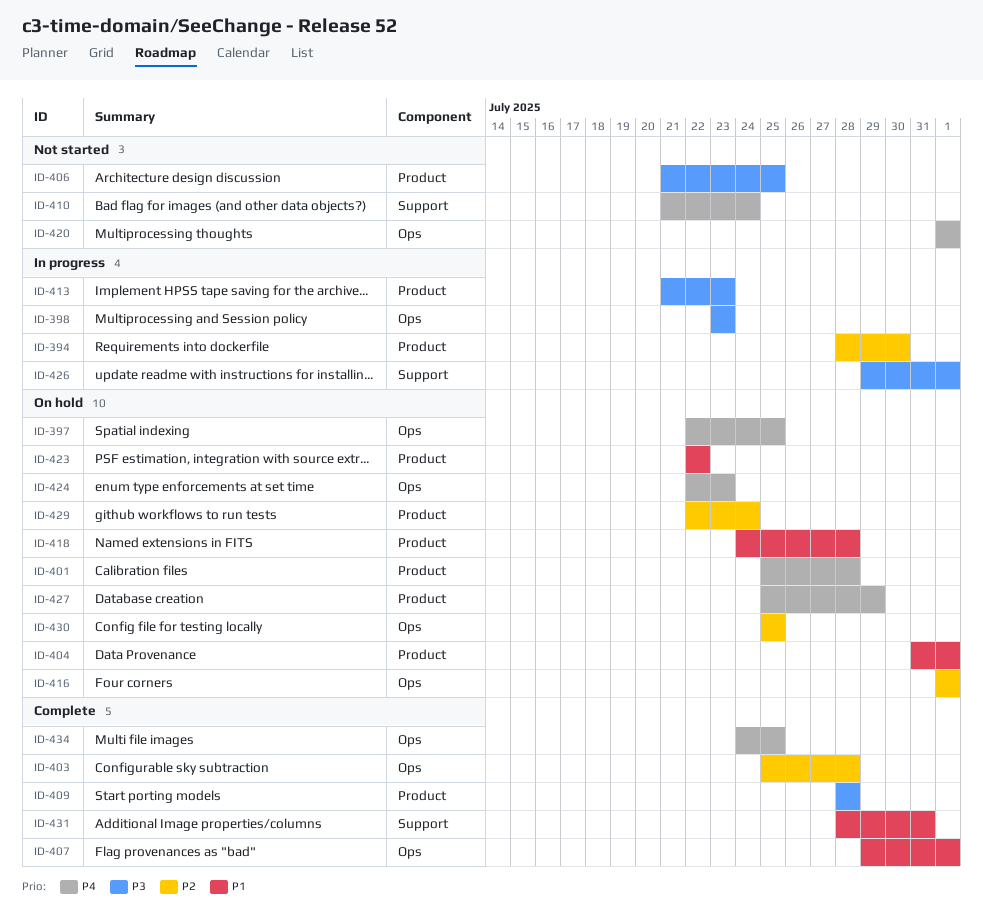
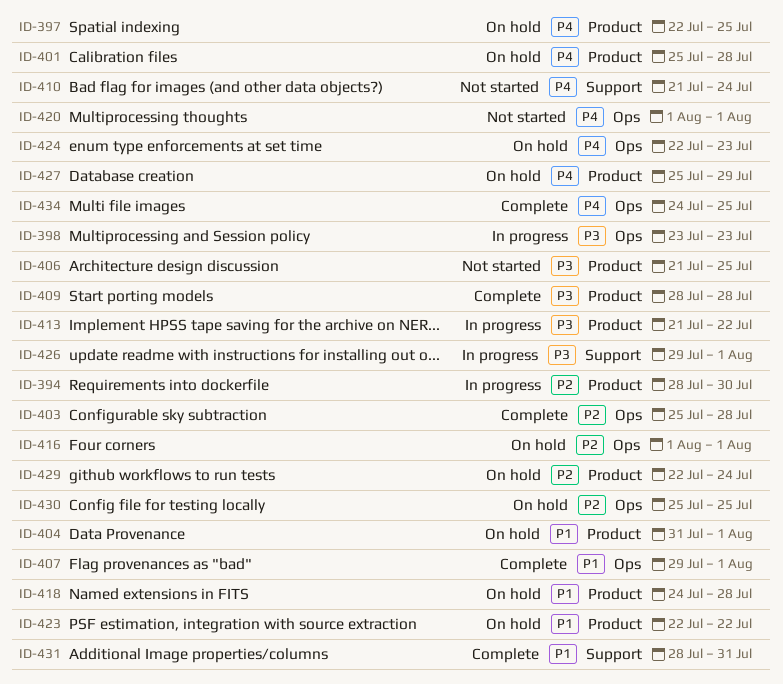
ID-397, label: Ops -> Product
ID-413, due: Jul 23 -> Jul 22

